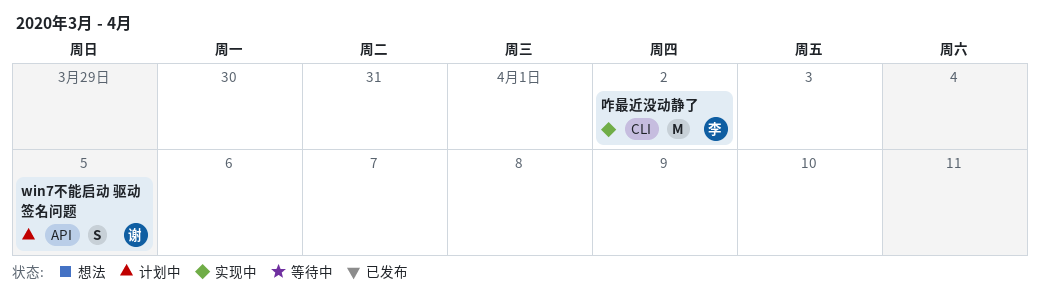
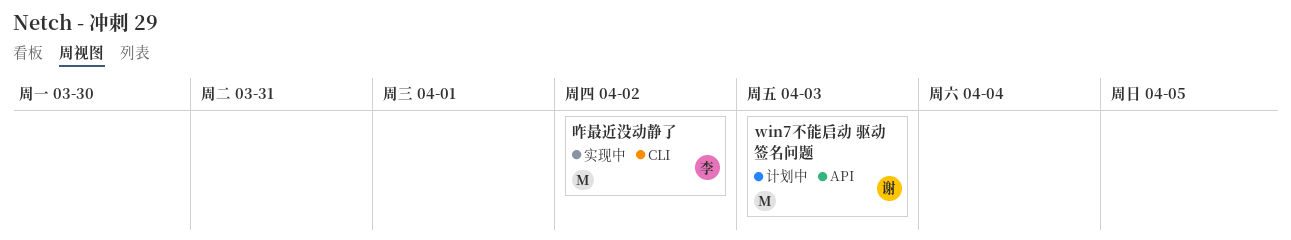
win7不能启动 驱动签名问题, estimate: S -> M
win7不能启动 驱动签名问题, due: Apr 5 -> Apr 3

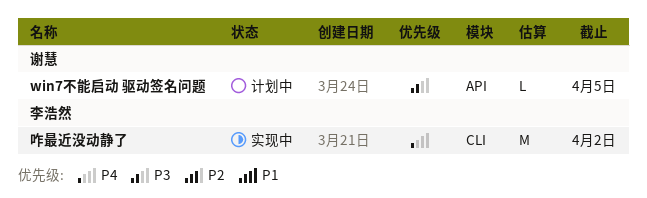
win7不能启动 驱动签名问题, estimate: M -> L
win7不能启动 驱动签名问题, due: Apr 3 -> Apr 5

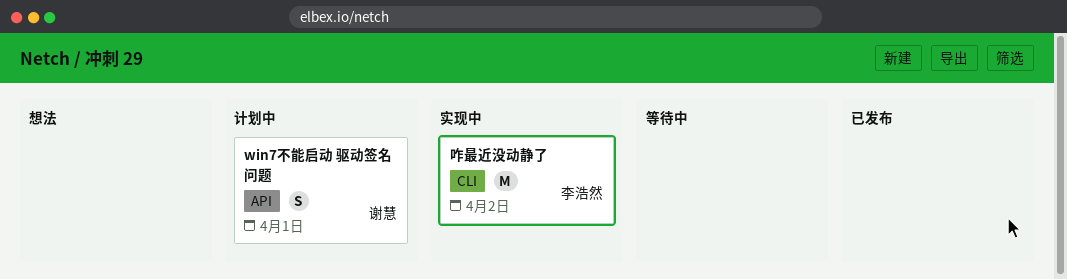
win7不能启动 驱动签名问题, estimate: L -> S
win7不能启动 驱动签名问题, due: Apr 5 -> Apr 1

